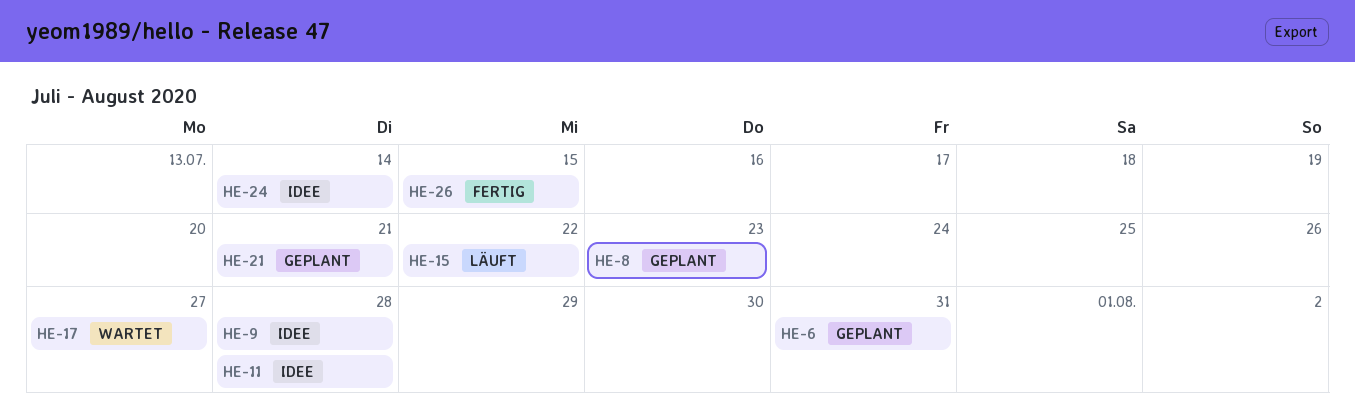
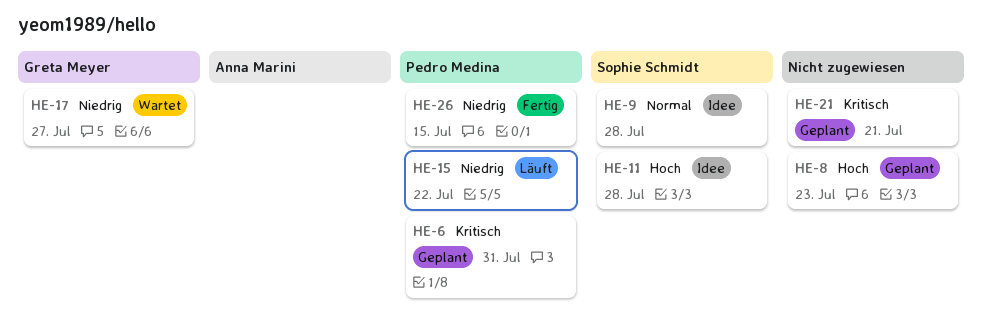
HE-24: present -> none

